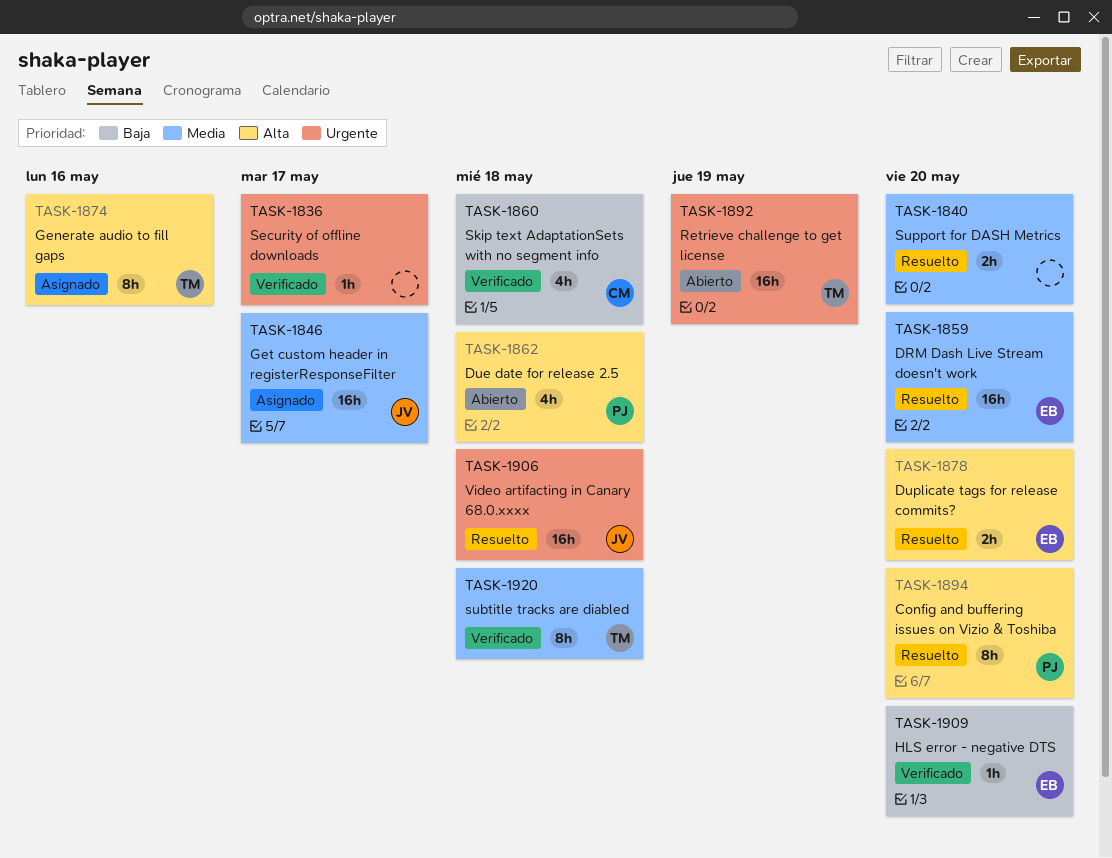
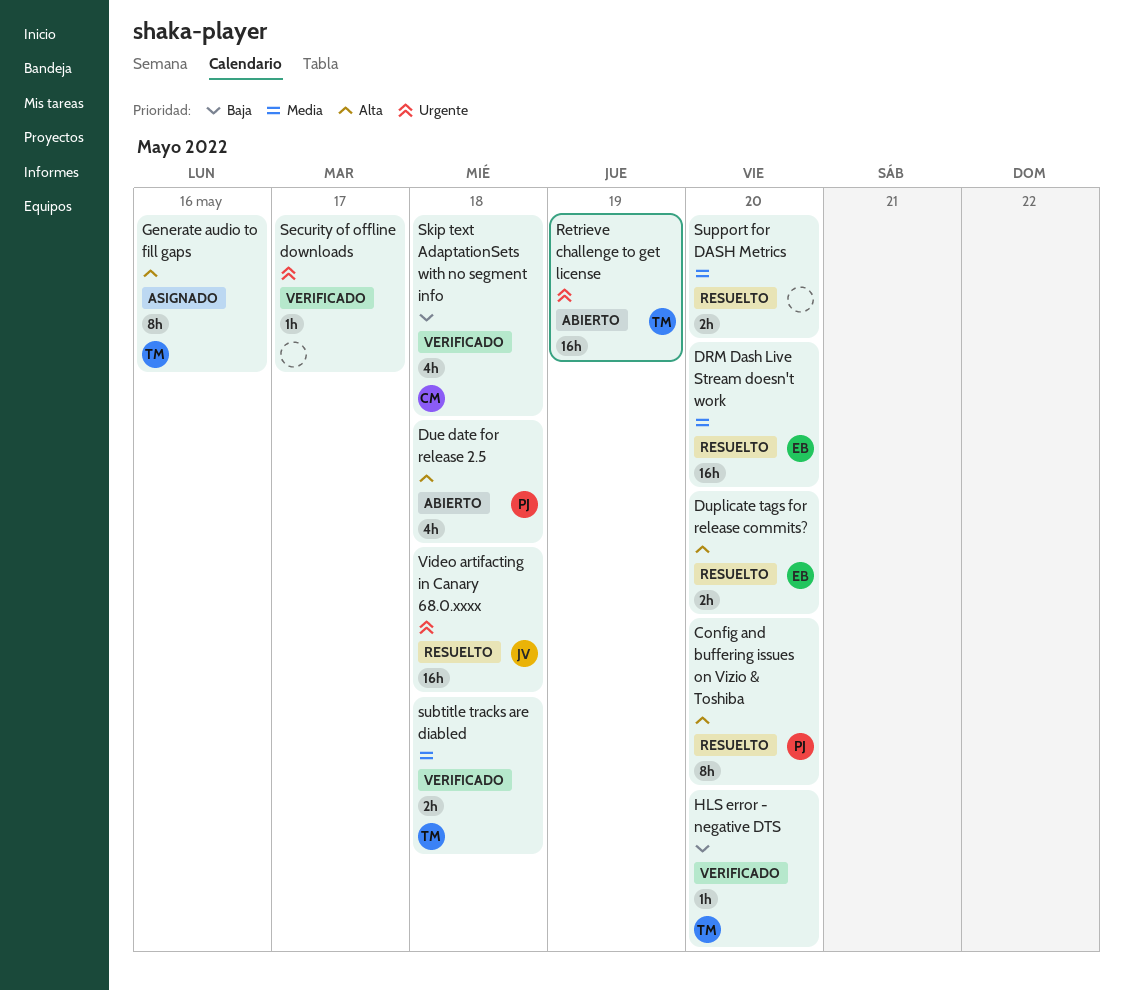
Get custom header in registerResponseFilter: present -> none
HLS error - negative DTS, owner: EB -> TM
subtitle tracks are diabled, estimate: 8h -> 2h

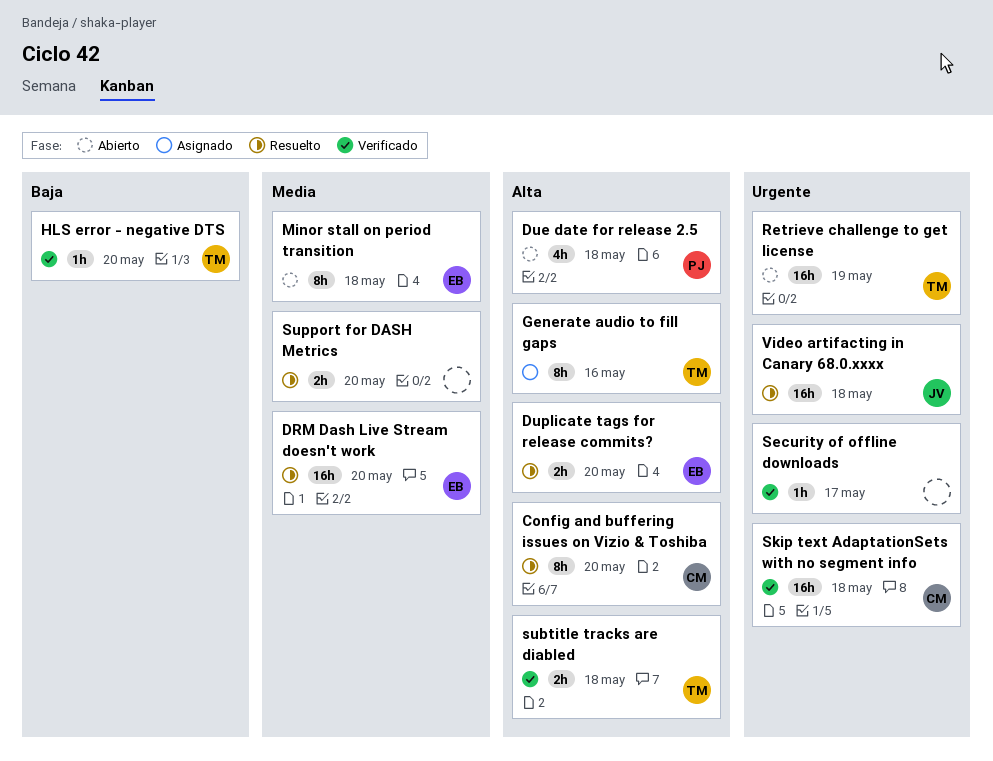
Config and buffering issues on Vizio & Toshiba, owner: PJ -> CM
Minor stall on period transition: none -> present
Skip text AdaptationSets with no segment info, priority: Baja -> Urgente
Skip text AdaptationSets with no segment info, estimate: 4h -> 16h
subtitle tracks are diabled, priority: Media -> Alta

